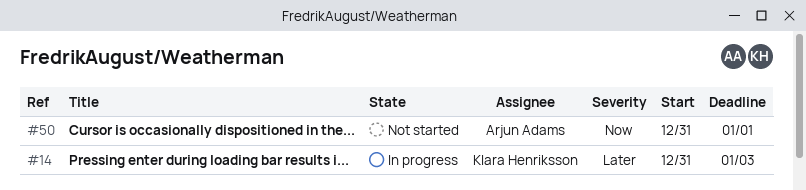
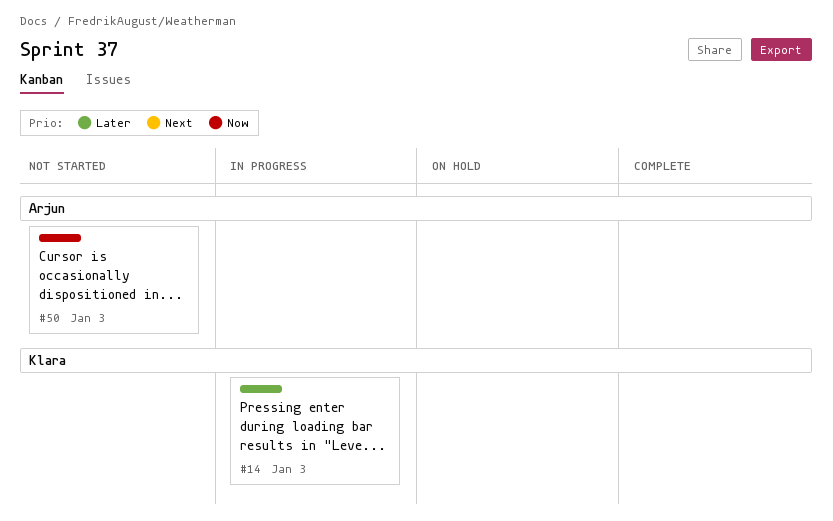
#50, due: Jan 1 -> Jan 3

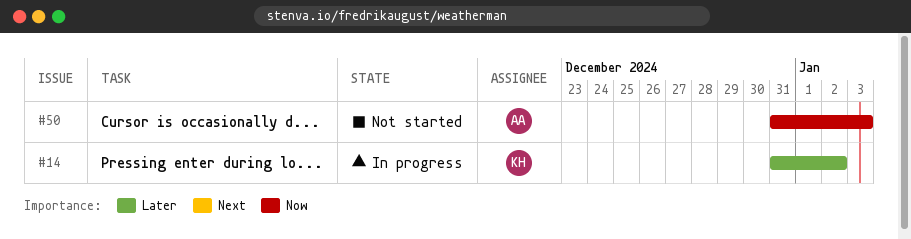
#14, due: Jan 3 -> Jan 2

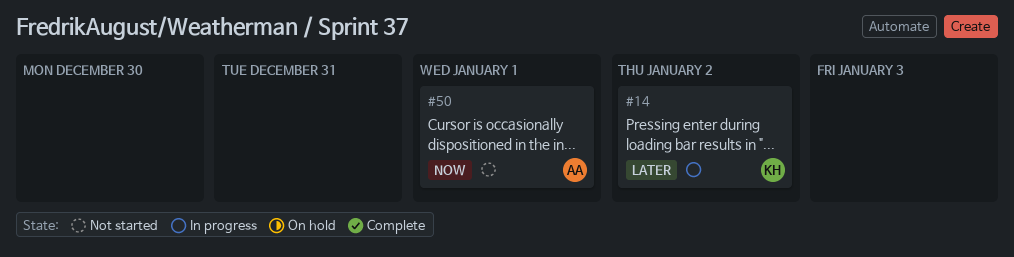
#50, due: Jan 3 -> Jan 1

